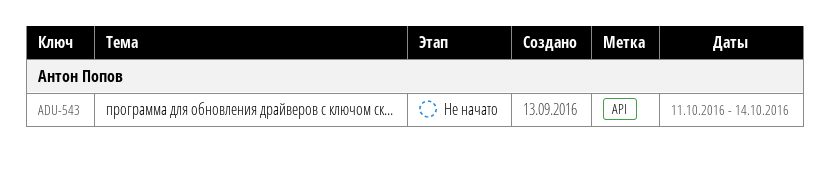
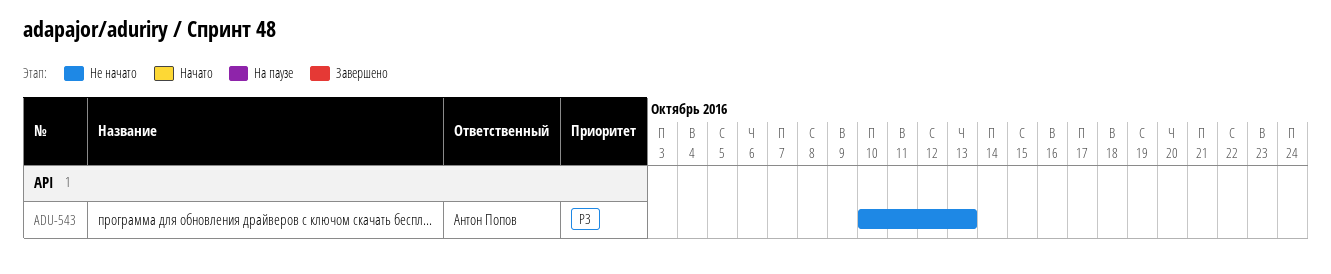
ADU-543, start: Oct 11 -> Oct 10
ADU-543, due: Oct 14 -> Oct 13

